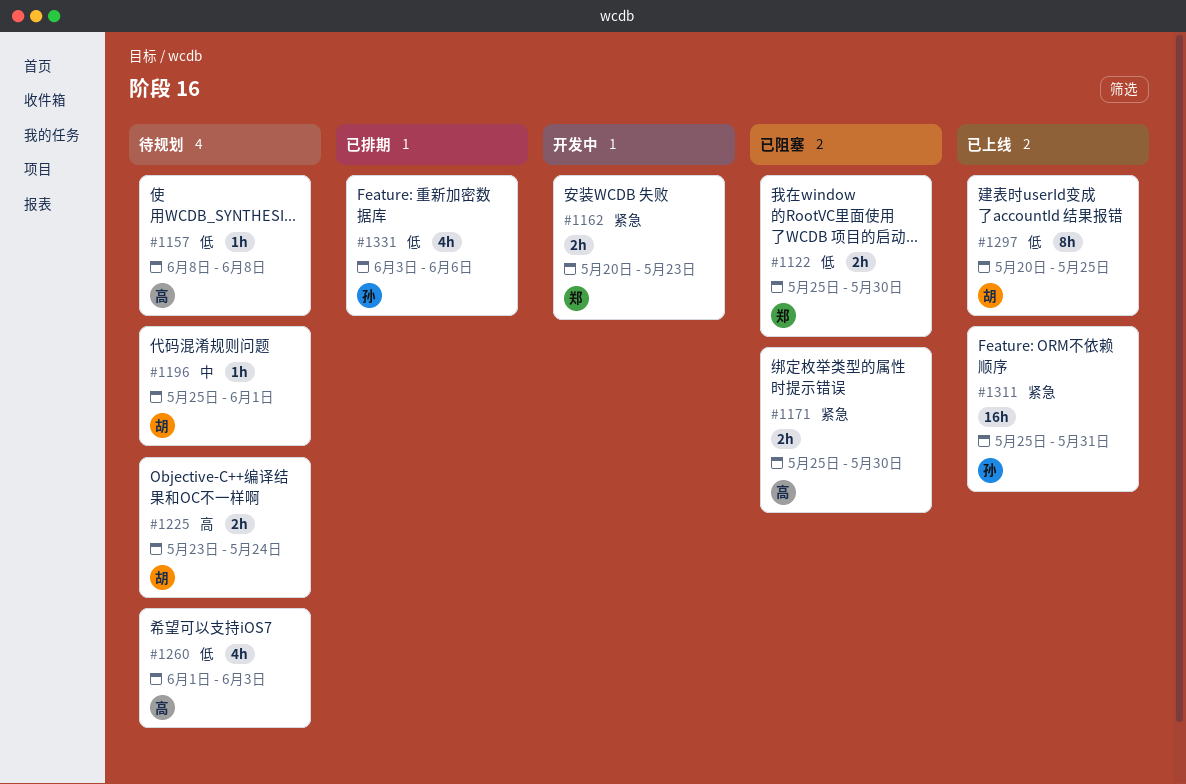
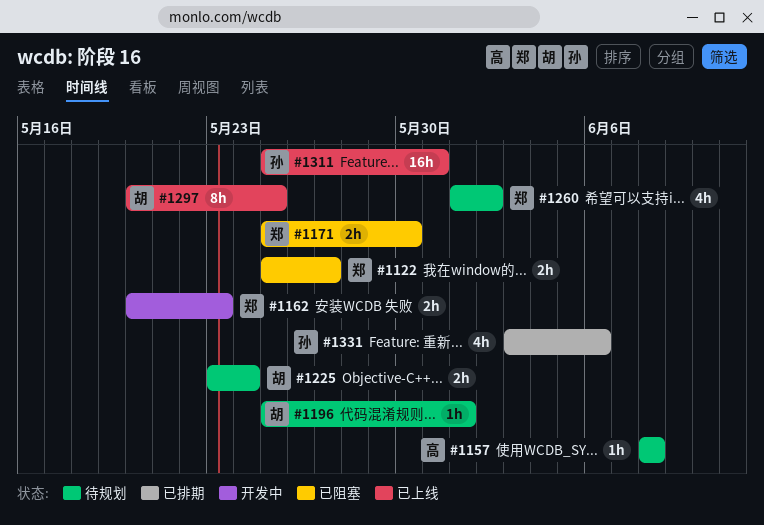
#1122, due: May 30 -> May 27
#1171, owner: 高 -> 郑
#1260, owner: 高 -> 郑
#1260, due: Jun 3 -> Jun 2

